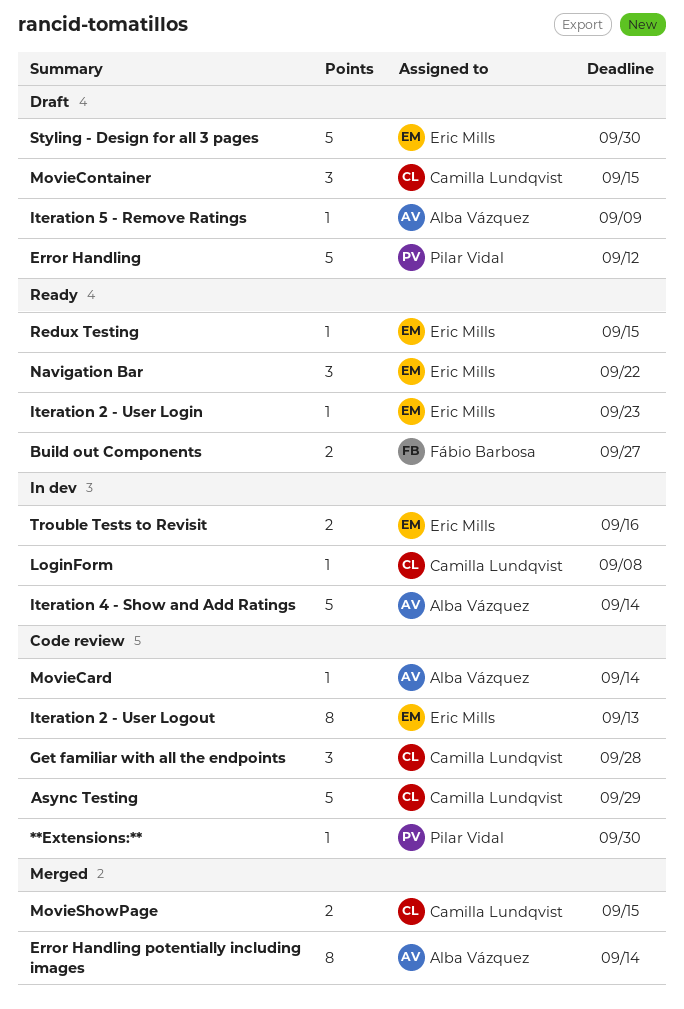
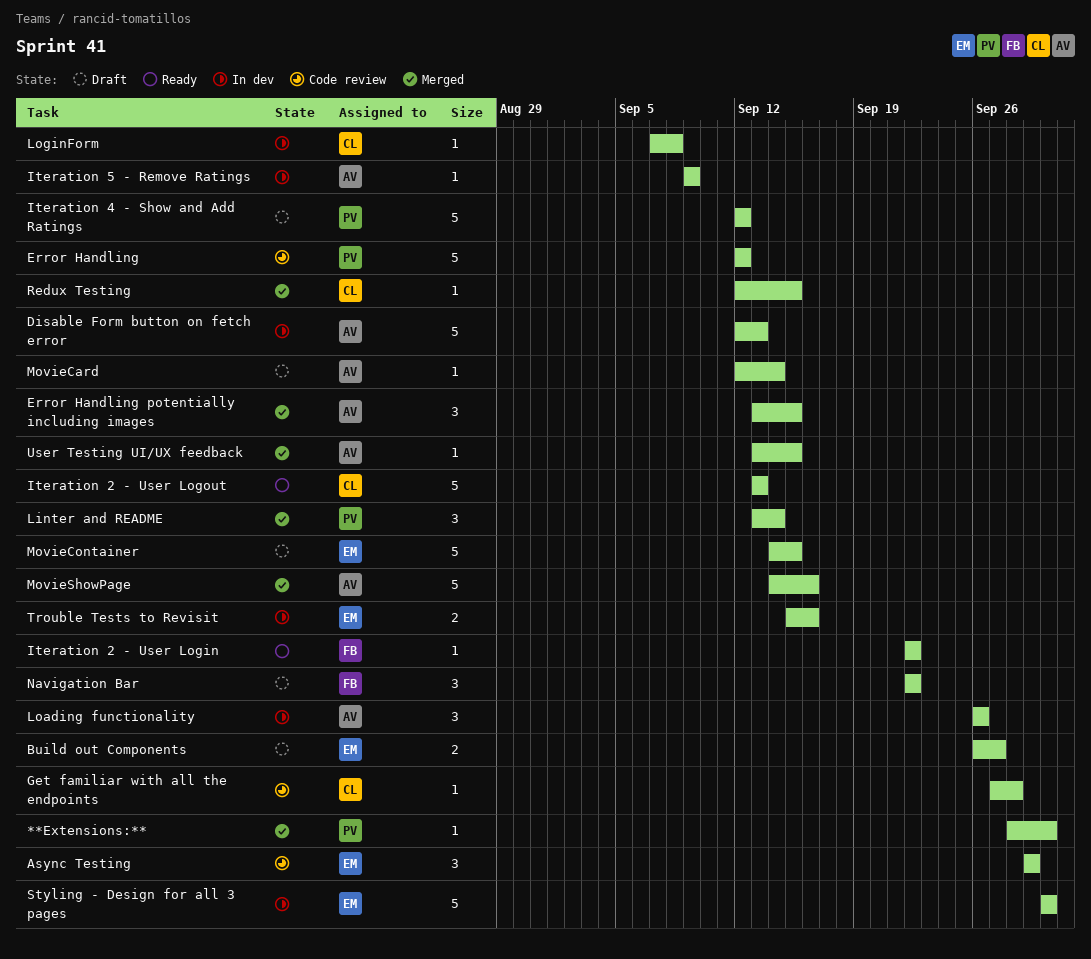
**Extensions:**, status: Code review -> Merged
Async Testing, owner: Camilla Lundqvist -> Eric Mills
Async Testing, estimate: 5 -> 3
Build out Components, status: Ready -> Draft
Build out Components, owner: Fábio Barbosa -> Eric Mills
Disable Form button on fetch error: none -> present
Error Handling, status: Draft -> Code review
Error Handling potentially including images, estimate: 8 -> 3
Error Handling potentially including images, due: Sep 14 -> Sep 15
Get familiar with all the endpoints, estimate: 3 -> 1
Iteration 2 - User Login, owner: Eric Mills -> Fábio Barbosa
Iteration 2 - User Login, due: Sep 23 -> Sep 22
Iteration 2 - User Logout, status: Code review -> Ready
Iteration 2 - User Logout, owner: Eric Mills -> Camilla Lundqvist
Iteration 2 - User Logout, estimate: 8 -> 5
Iteration 4 - Show and Add Ratings, status: In dev -> Draft
Iteration 4 - Show and Add Ratings, owner: Alba Vázquez -> Pilar Vidal
Iteration 4 - Show and Add Ratings, due: Sep 14 -> Sep 12
Iteration 5 - Remove Ratings, status: Draft -> In dev
Linter and README: none -> present
Loading functionality: none -> present
MovieCard, status: Code review -> Draft
MovieContainer, owner: Camilla Lundqvist -> Eric Mills
MovieContainer, estimate: 3 -> 5
MovieShowPage, owner: Camilla Lundqvist -> Alba Vázquez
MovieShowPage, estimate: 2 -> 5
MovieShowPage, due: Sep 15 -> Sep 16
Navigation Bar, status: Ready -> Draft
Navigation Bar, owner: Eric Mills -> Fábio Barbosa
Redux Testing, status: Ready -> Merged
Redux Testing, owner: Eric Mills -> Camilla Lundqvist
Styling - Design for all 3 pages, status: Draft -> In dev
User Testing UI/UX feedback: none -> present

